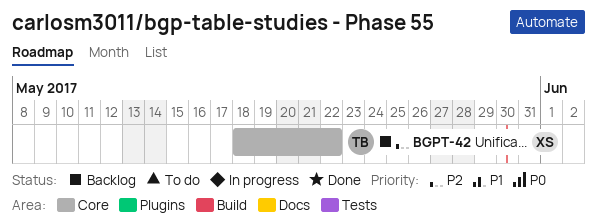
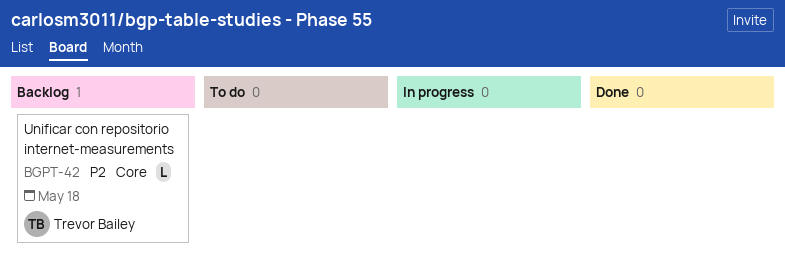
BGPT-42, estimate: XS -> L
BGPT-42, due: May 22 -> May 18

